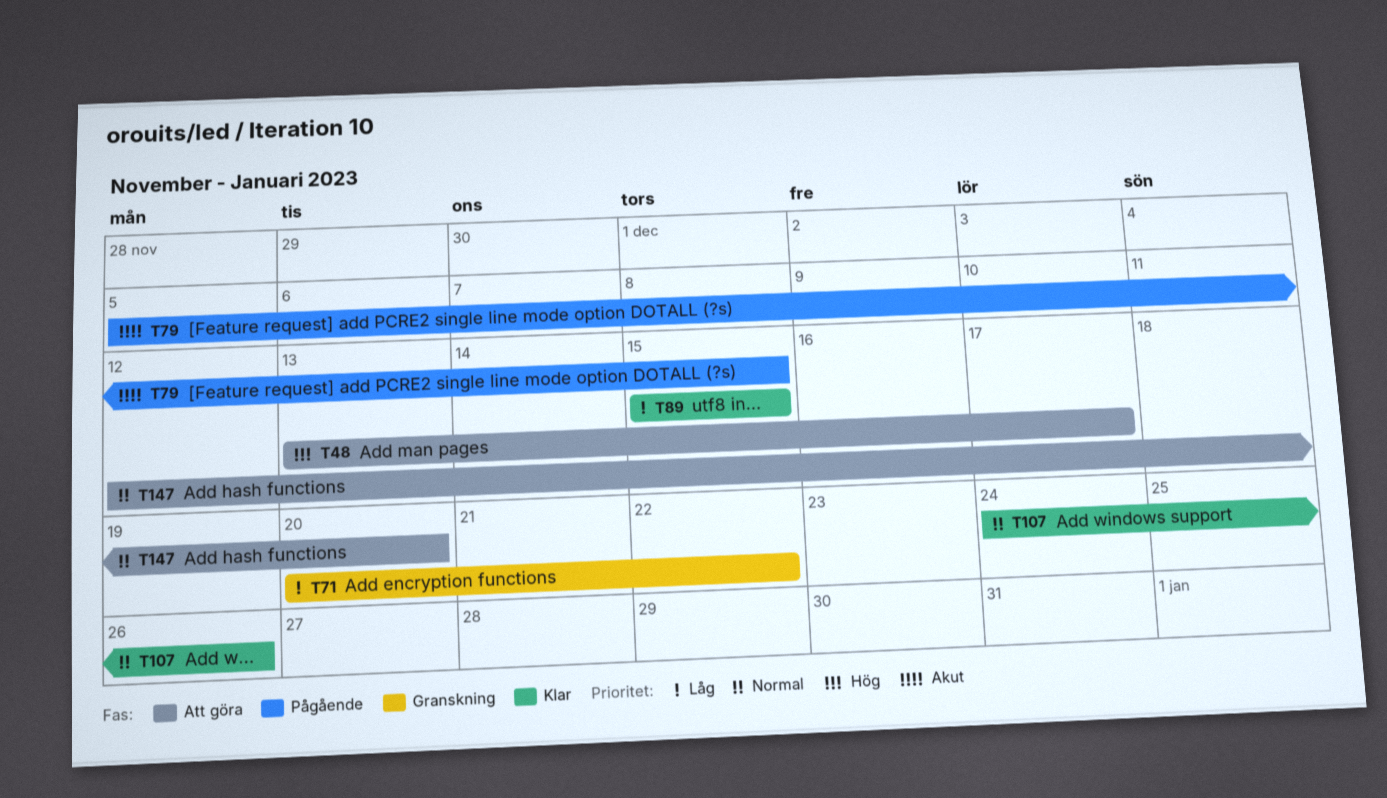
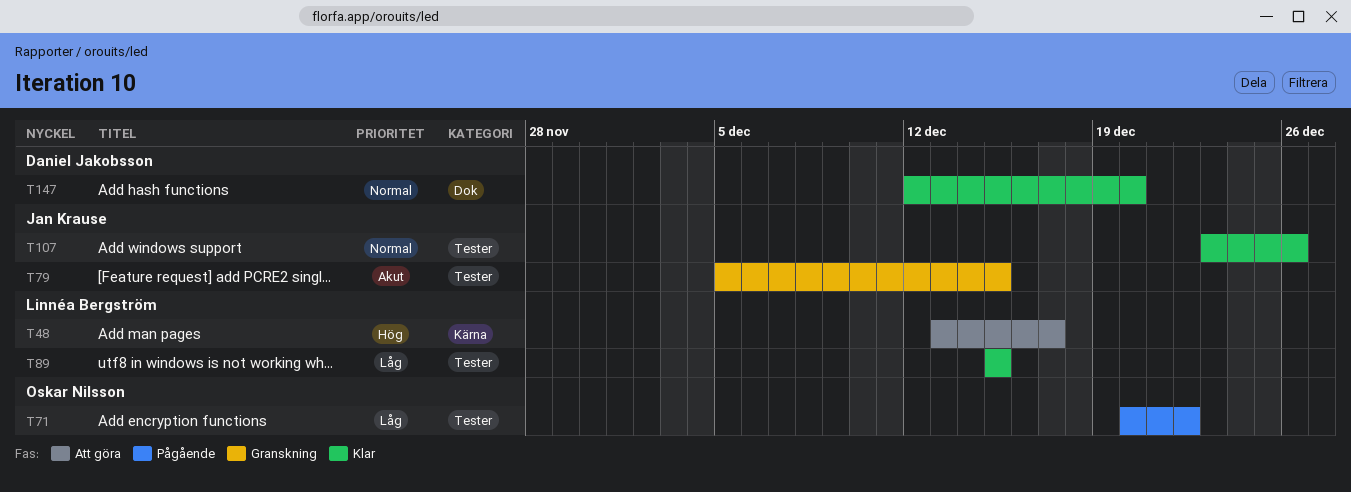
T71, status: Granskning -> Pågående
T79, status: Pågående -> Granskning
T107, start: Dec 24 -> Dec 23
T147, status: Att göra -> Klar

